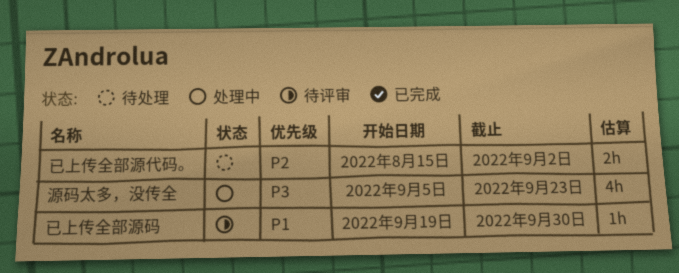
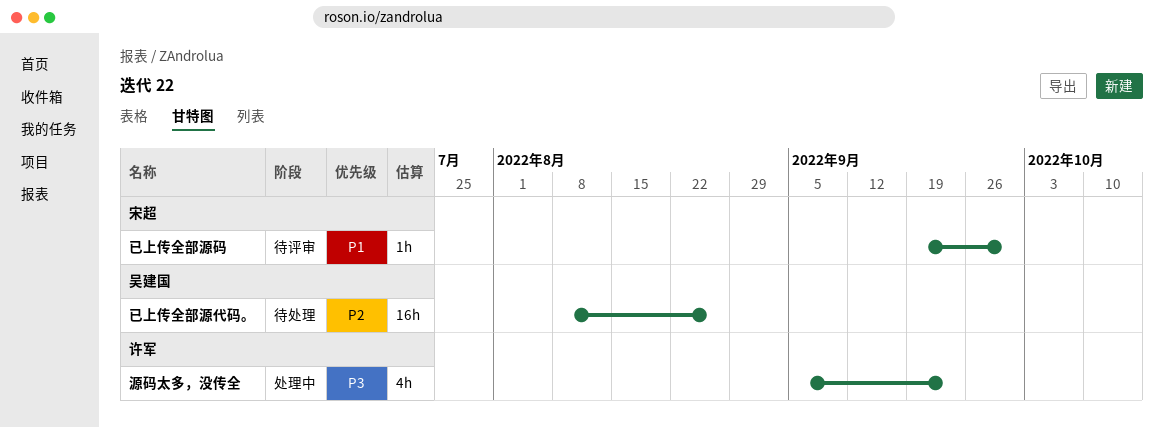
已上传全部源代码。, estimate: 2h -> 16h
已上传全部源代码。, start: Aug 15 -> Aug 8
已上传全部源代码。, due: Sep 2 -> Aug 26

